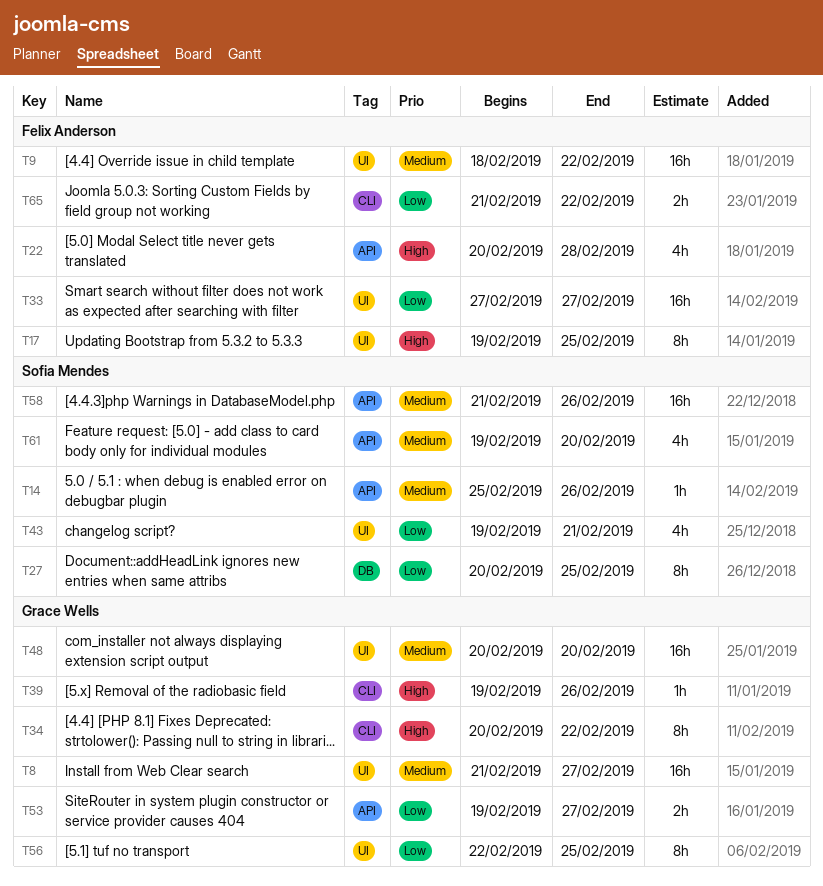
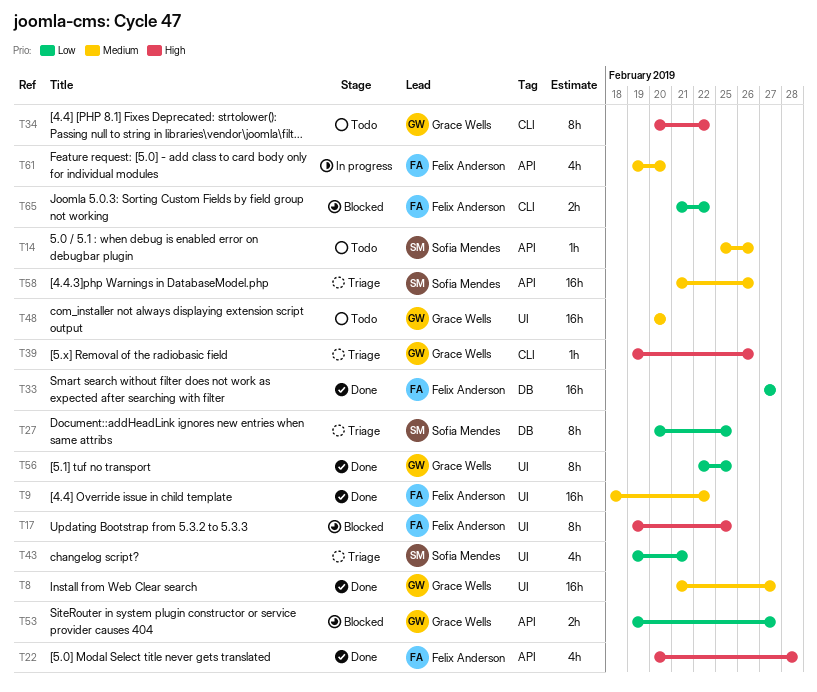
T33, label: UI -> DB
T61, owner: Sofia Mendes -> Felix Anderson

